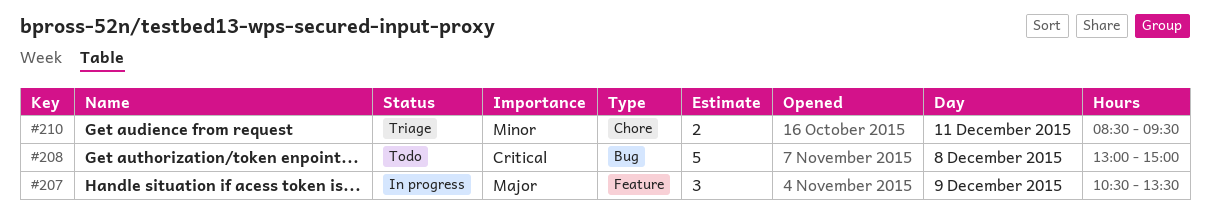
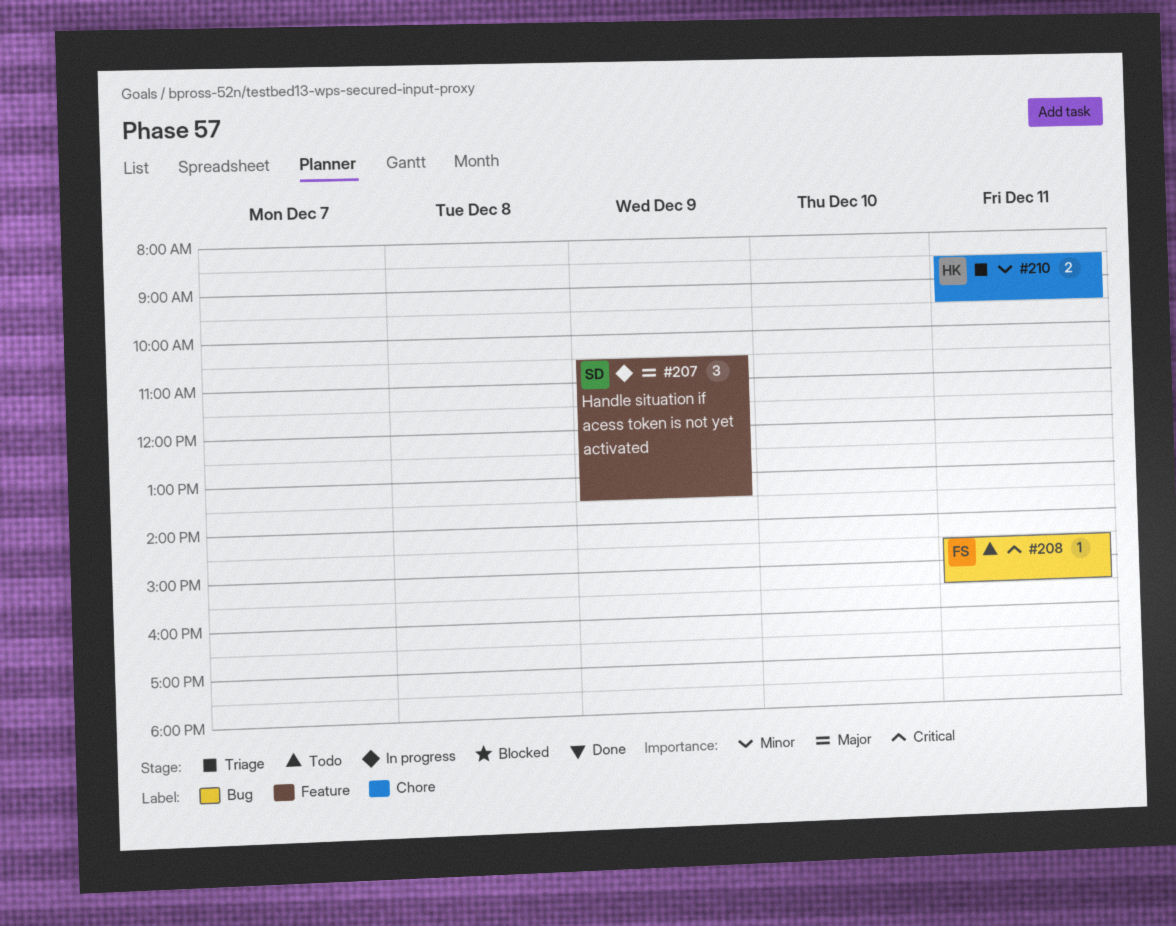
#208, estimate: 5 -> 1
#208, day: Dec 8 -> Dec 11
#208, begins: 13:00 -> 14:30
#208, ends: 15:00 -> 15:30

